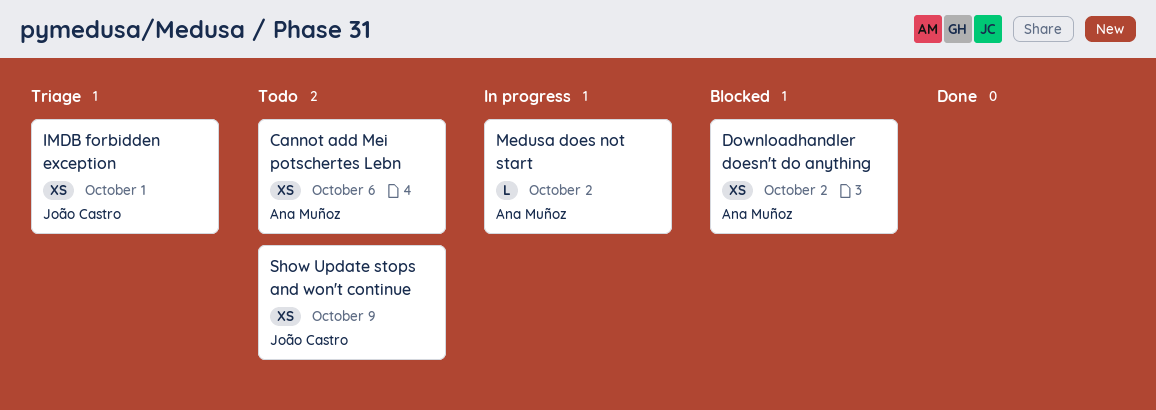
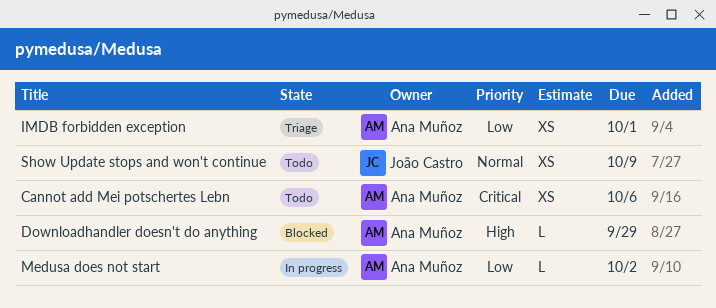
Downloadhandler doesn't do anything, estimate: XS -> L
Downloadhandler doesn't do anything, due: Oct 2 -> Sep 29
IMDB forbidden exception, owner: João Castro -> Ana Muñoz

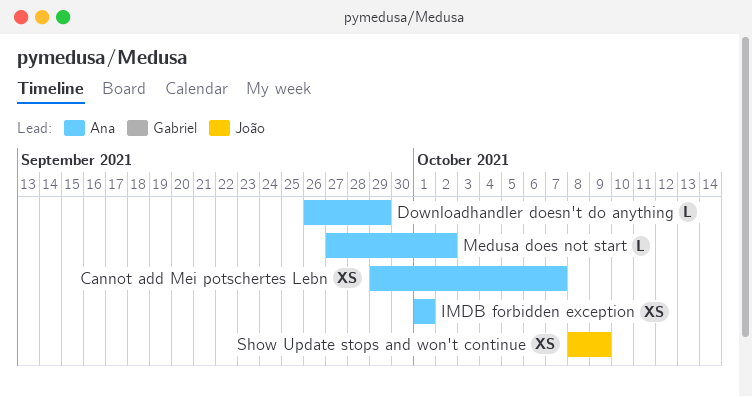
Cannot add Mei potschertes Lebn, due: Oct 6 -> Oct 7

